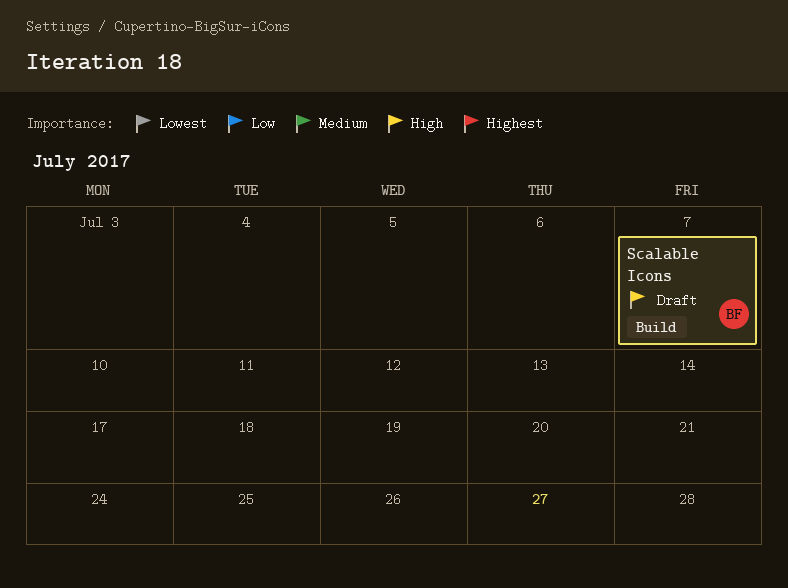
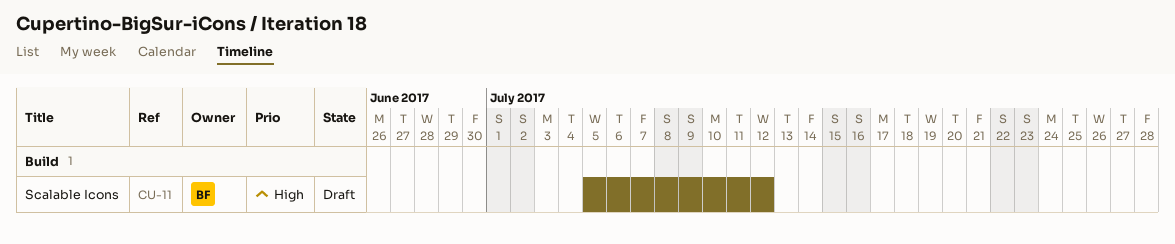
Scalable Icons, due: Jul 7 -> Jul 12

